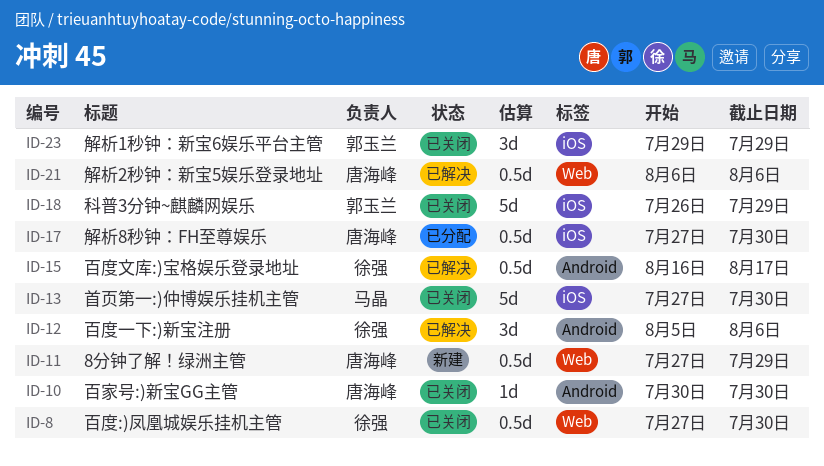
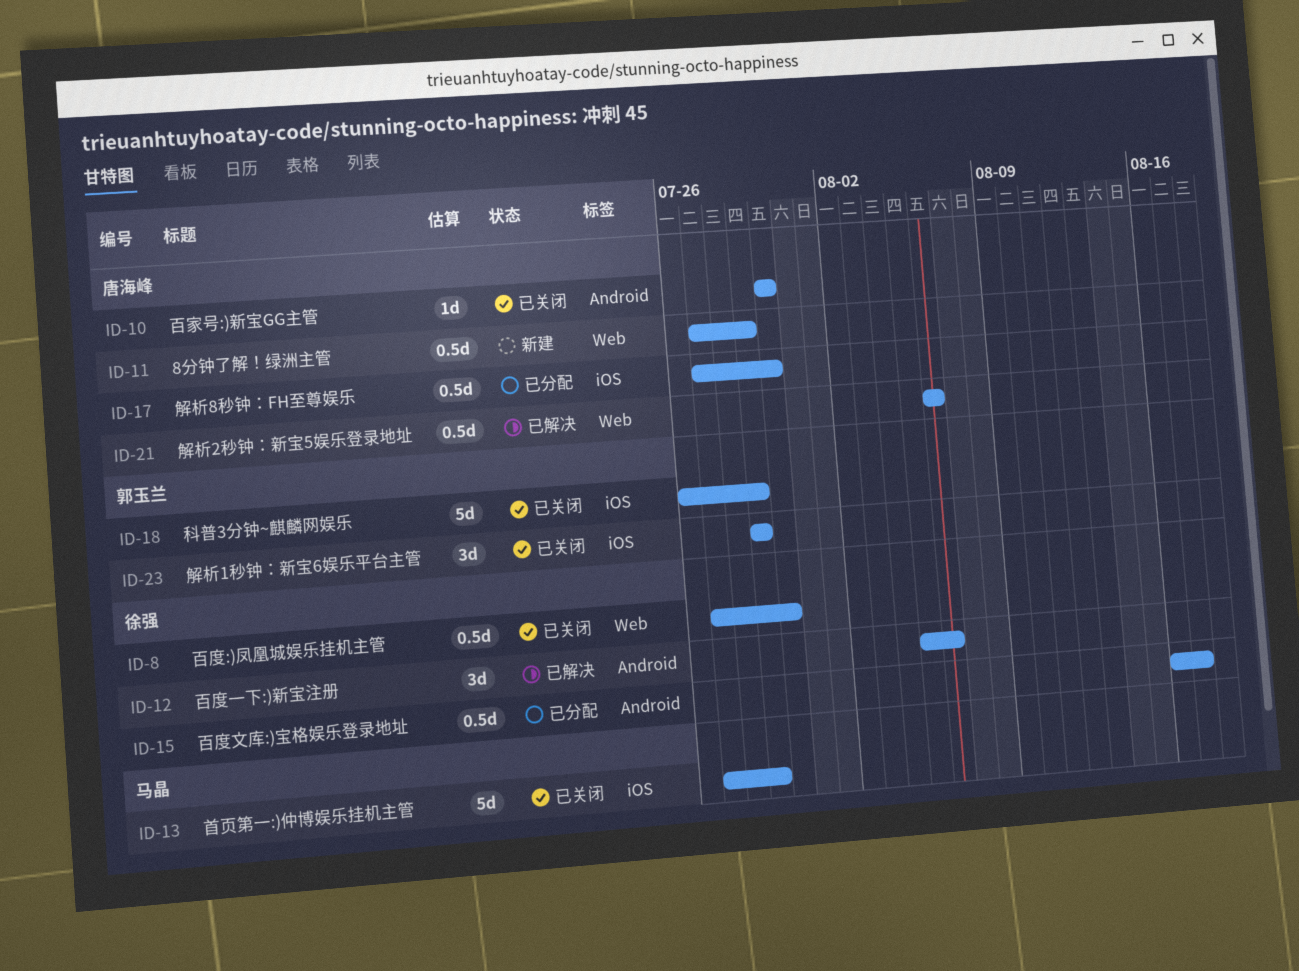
ID-13, due: Jul 30 -> Jul 29
ID-15, status: 已解决 -> 已分配

